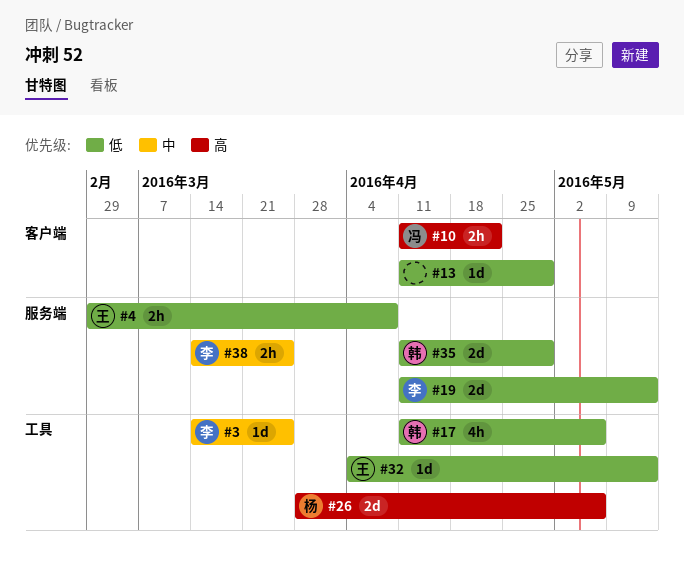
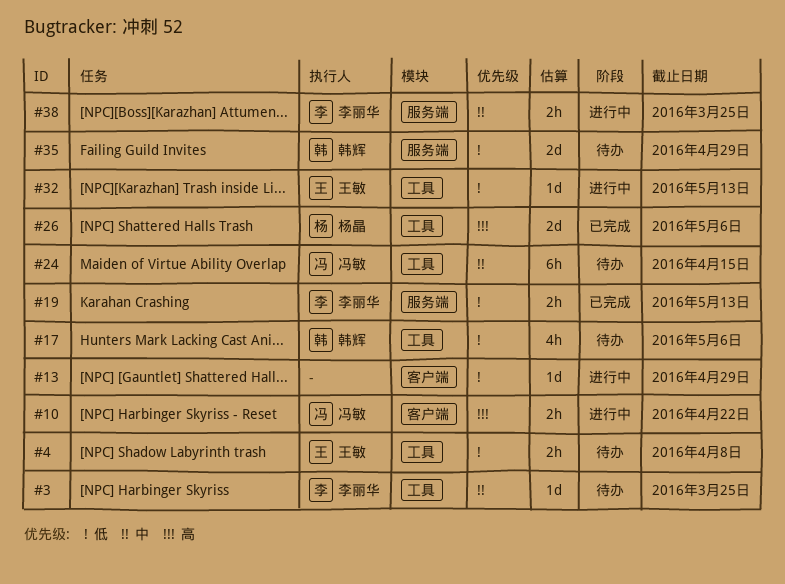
#4, label: 服务端 -> 工具
#19, estimate: 2d -> 2h
#24: none -> present

